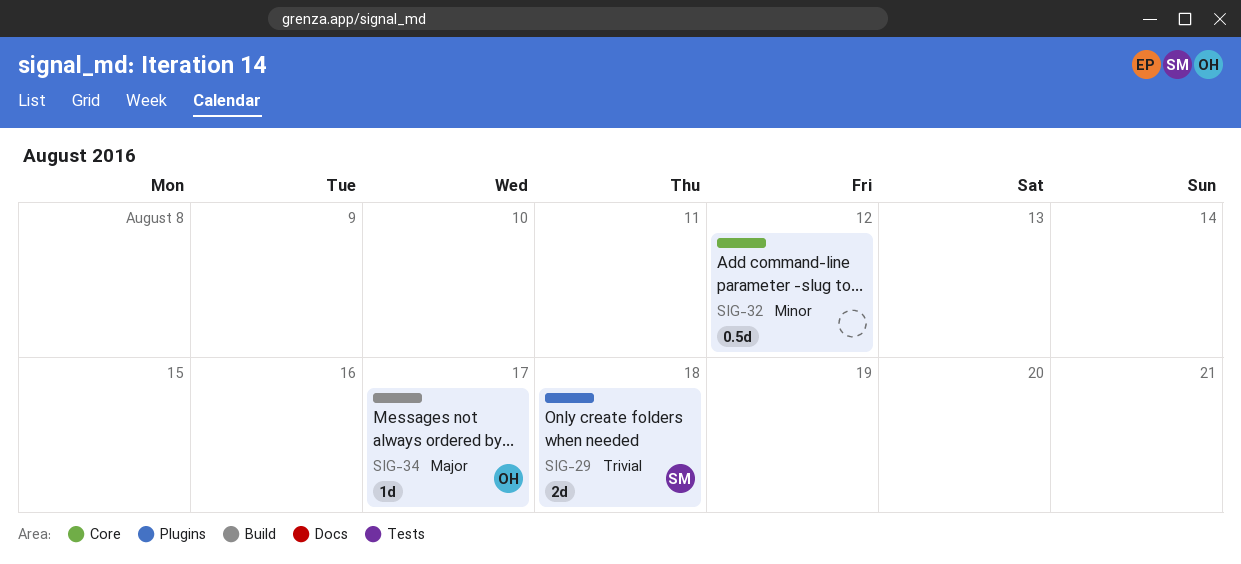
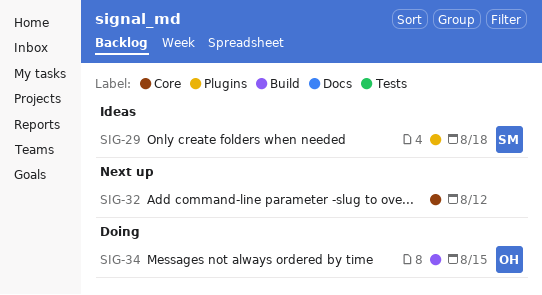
SIG-34, due: Aug 17 -> Aug 15

